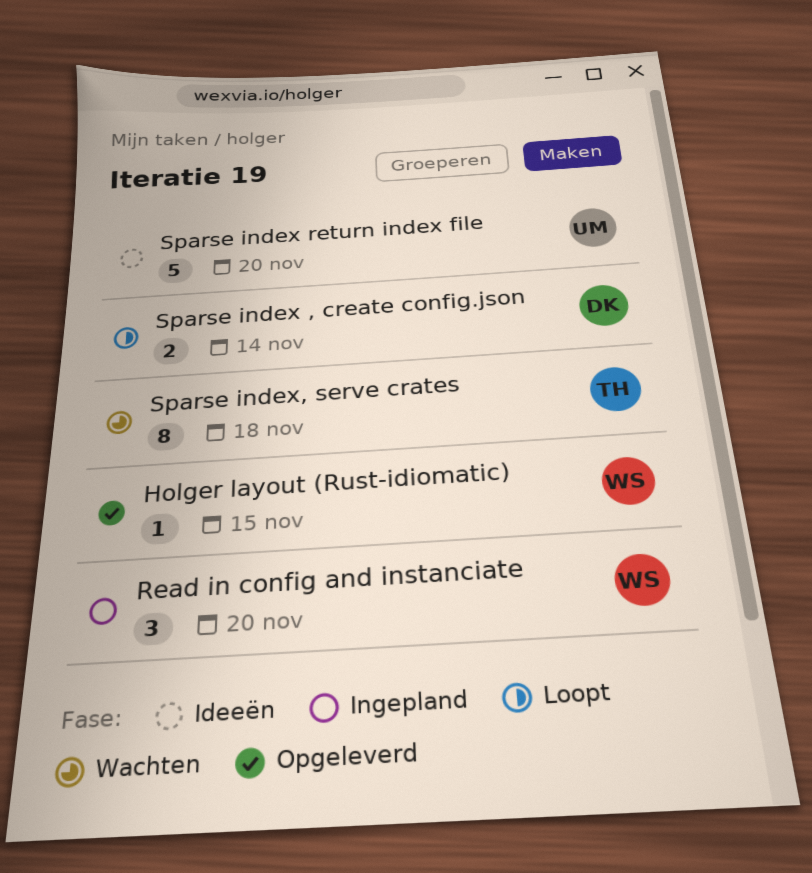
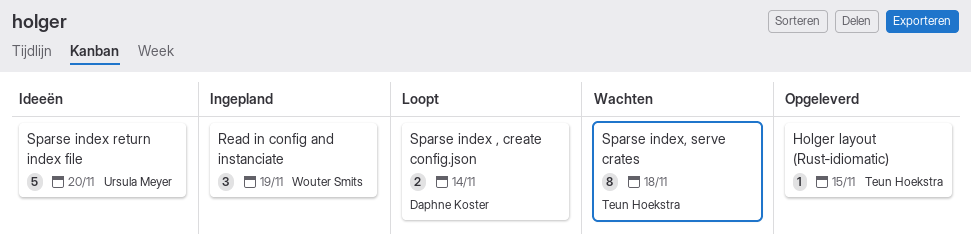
Holger layout (Rust‑idiomatic), owner: Wouter Smits -> Teun Hoekstra
Read in config and instanciate, due: Nov 20 -> Nov 19

